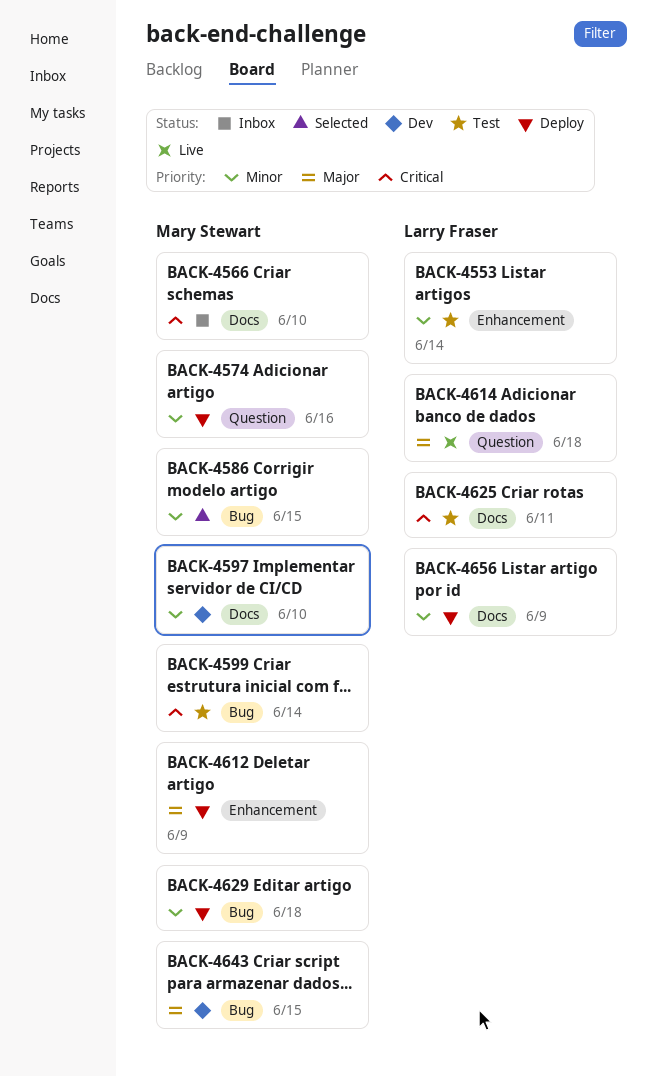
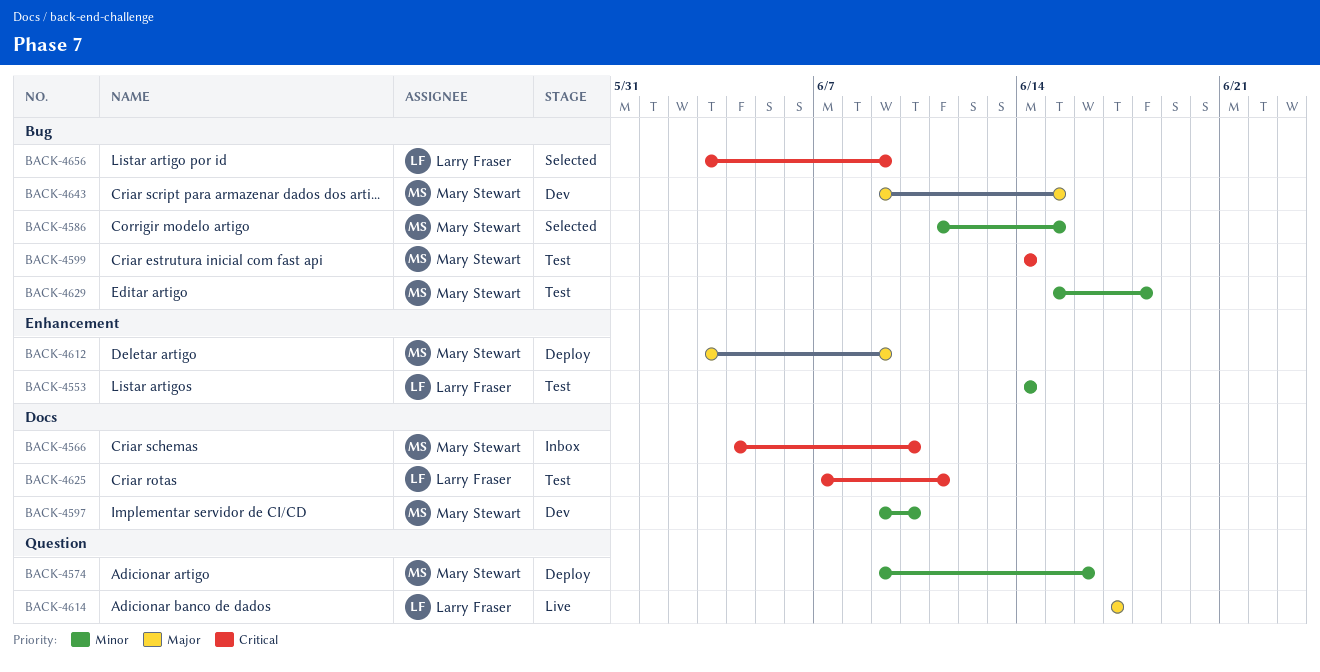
BACK-4614, due: Jun 18 -> Jun 17
BACK-4629, status: Deploy -> Test
BACK-4656, status: Deploy -> Selected
BACK-4656, priority: Minor -> Critical
BACK-4656, label: Docs -> Bug

